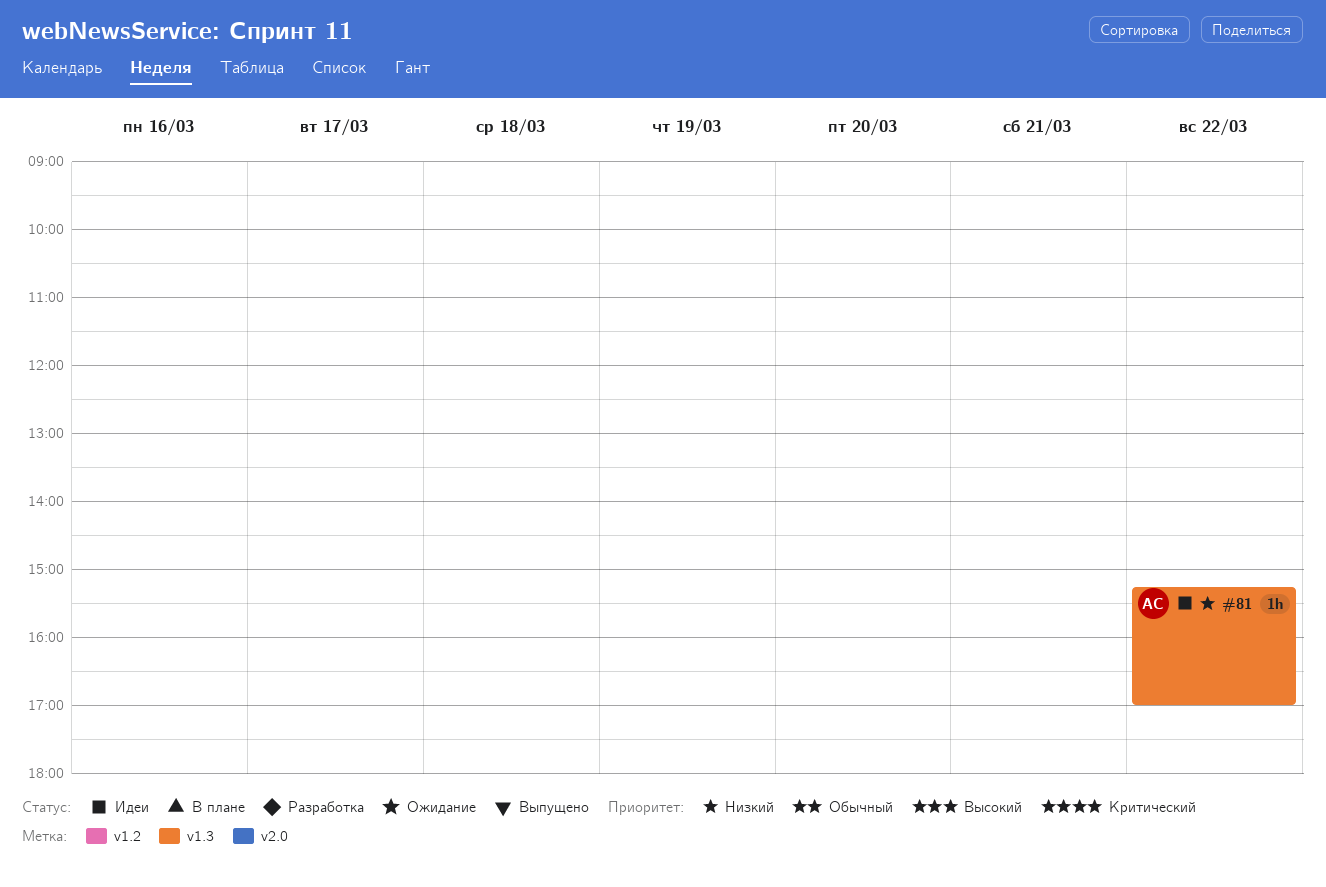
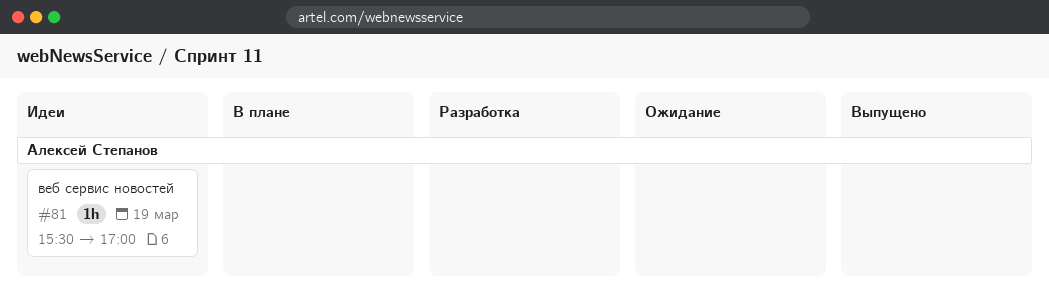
#81, day: Mar 22 -> Mar 19
#81, begins: 15:15 -> 15:30

